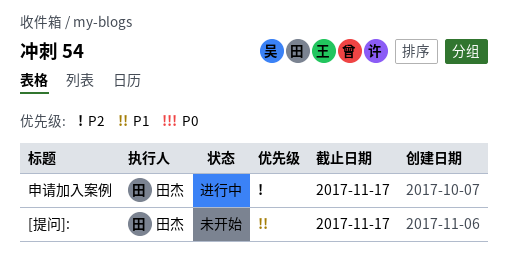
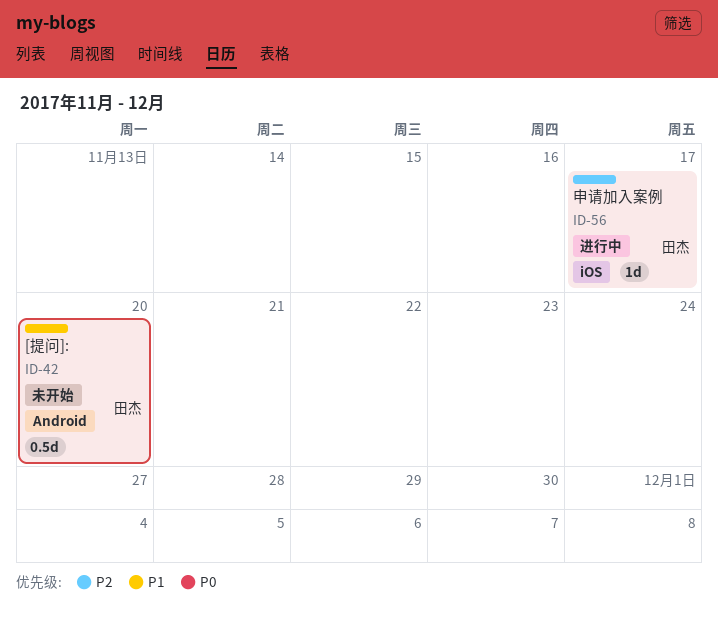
[提问]:, due: Nov 17 -> Nov 20

